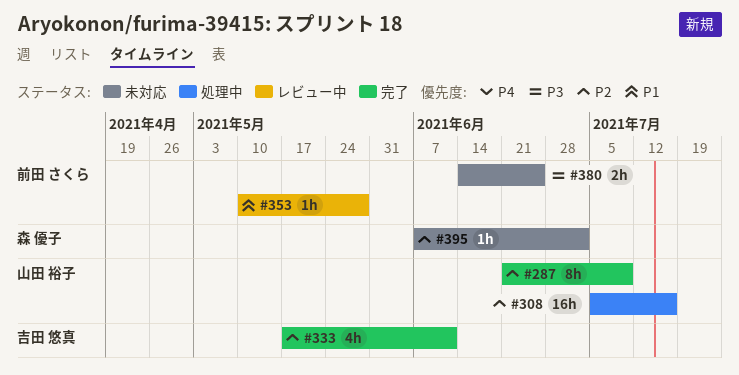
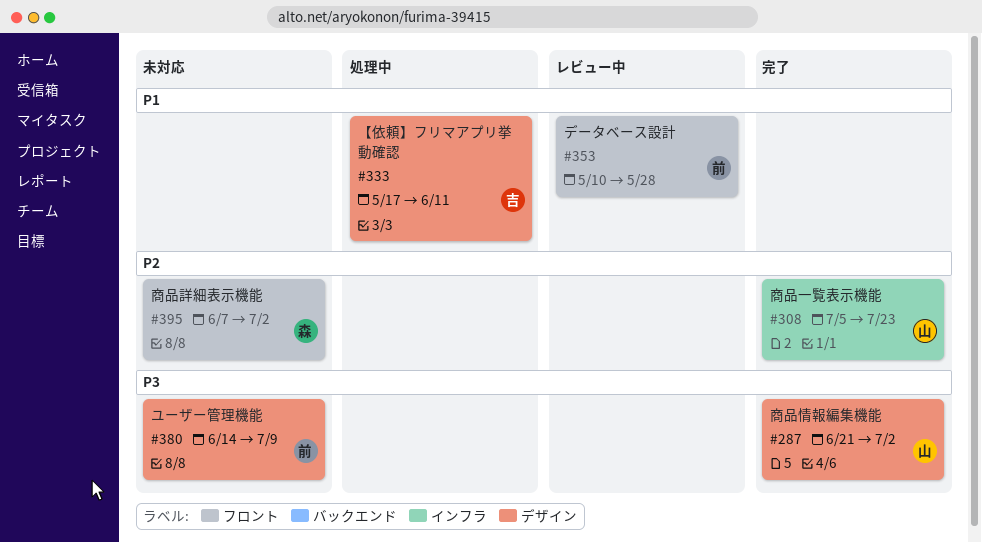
#287, priority: P2 -> P3
#287, due: Jul 9 -> Jul 2
#308, status: 処理中 -> 完了
#308, due: Jul 16 -> Jul 23
#333, status: 完了 -> 処理中
#333, priority: P2 -> P1
#380, due: Jun 25 -> Jul 9

